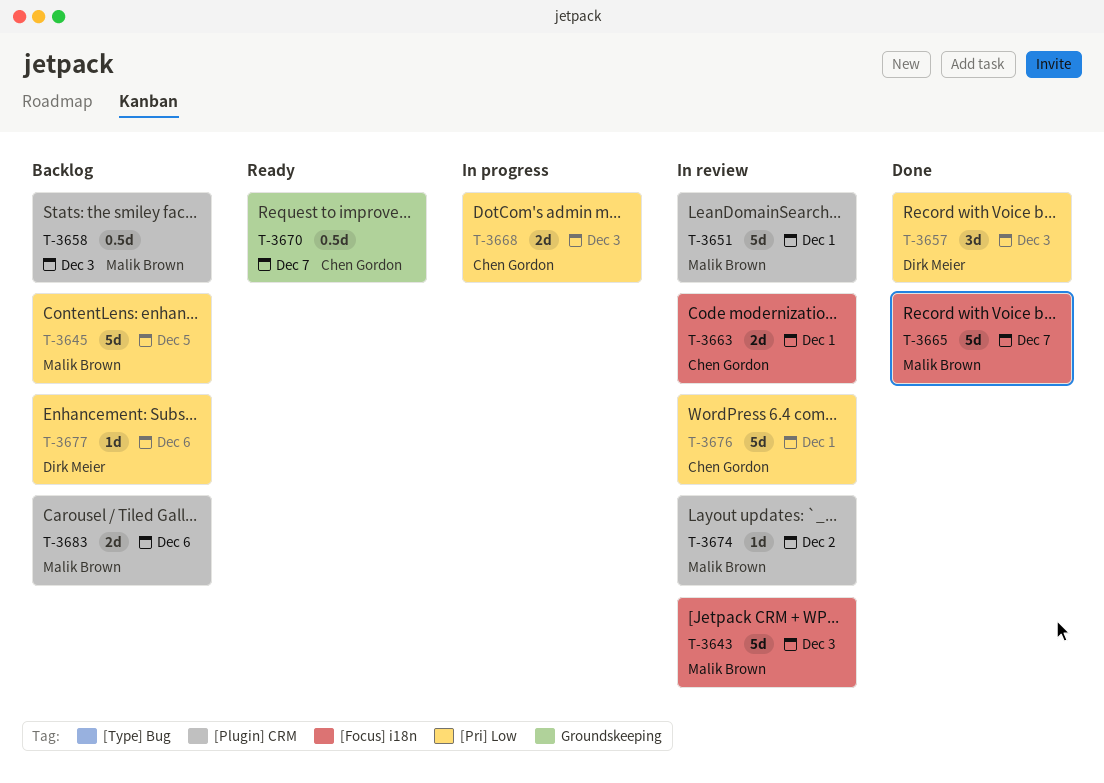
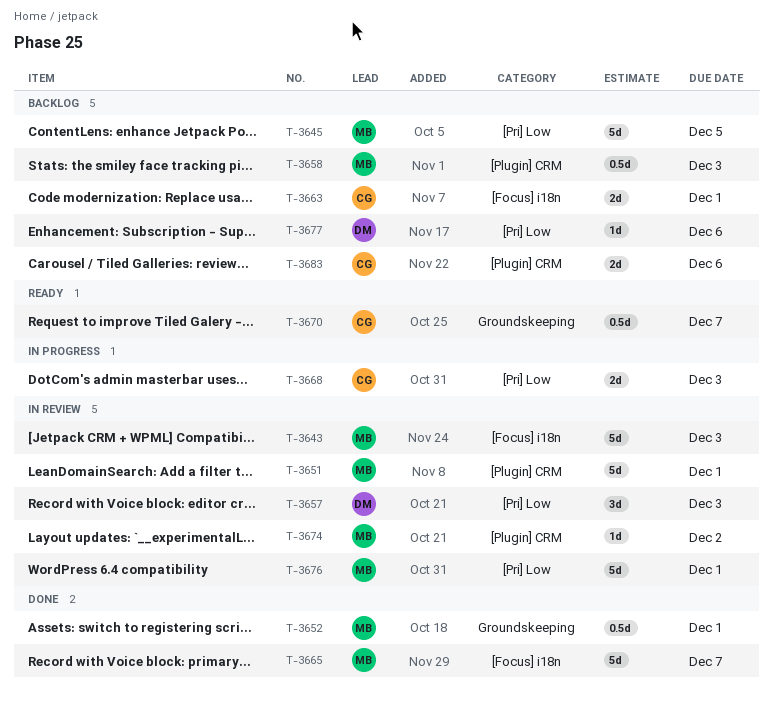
T-3652: none -> present
T-3657, status: Done -> In review
T-3663, status: In review -> Backlog
T-3676, owner: Chen Gordon -> Malik Brown
T-3683, owner: Malik Brown -> Chen Gordon

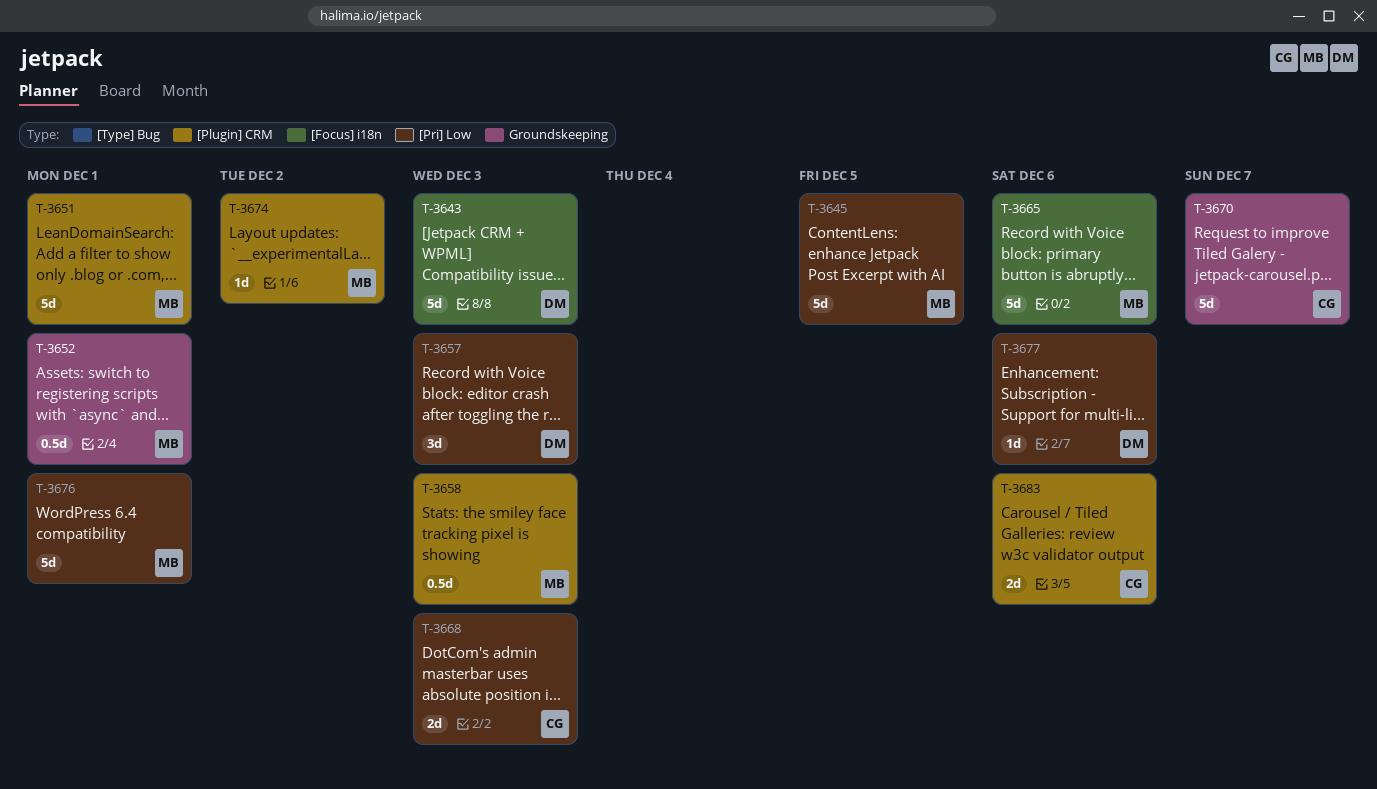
T-3643, owner: MB -> DM
T-3663: present -> none
T-3665, due: Dec 7 -> Dec 6
T-3670, estimate: 0.5d -> 5d

